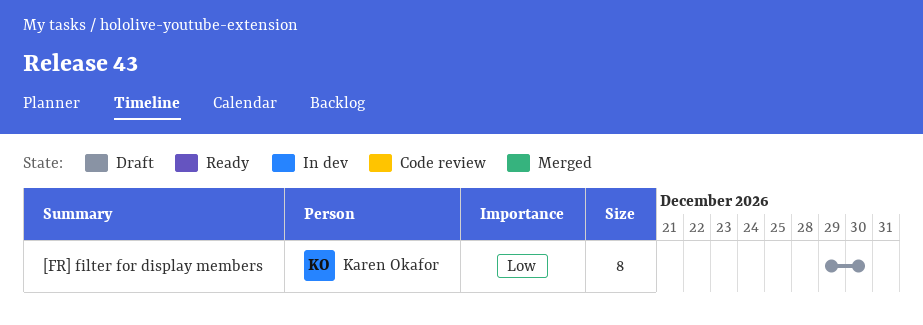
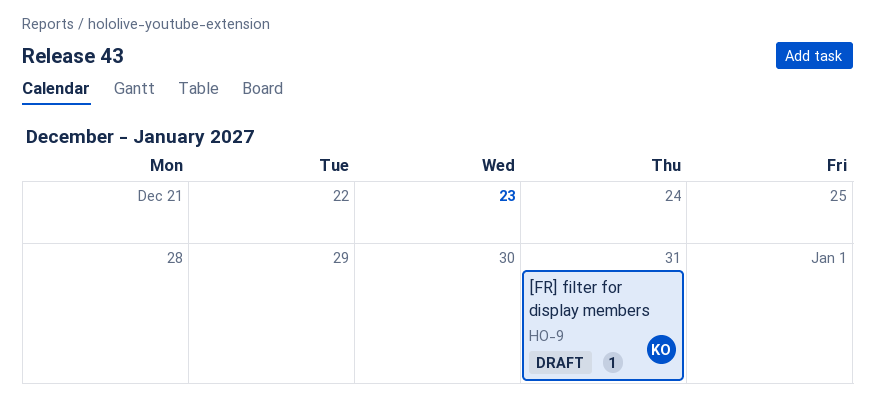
[FR] filter for display members, estimate: 8 -> 1
[FR] filter for display members, due: Dec 30 -> Dec 31

